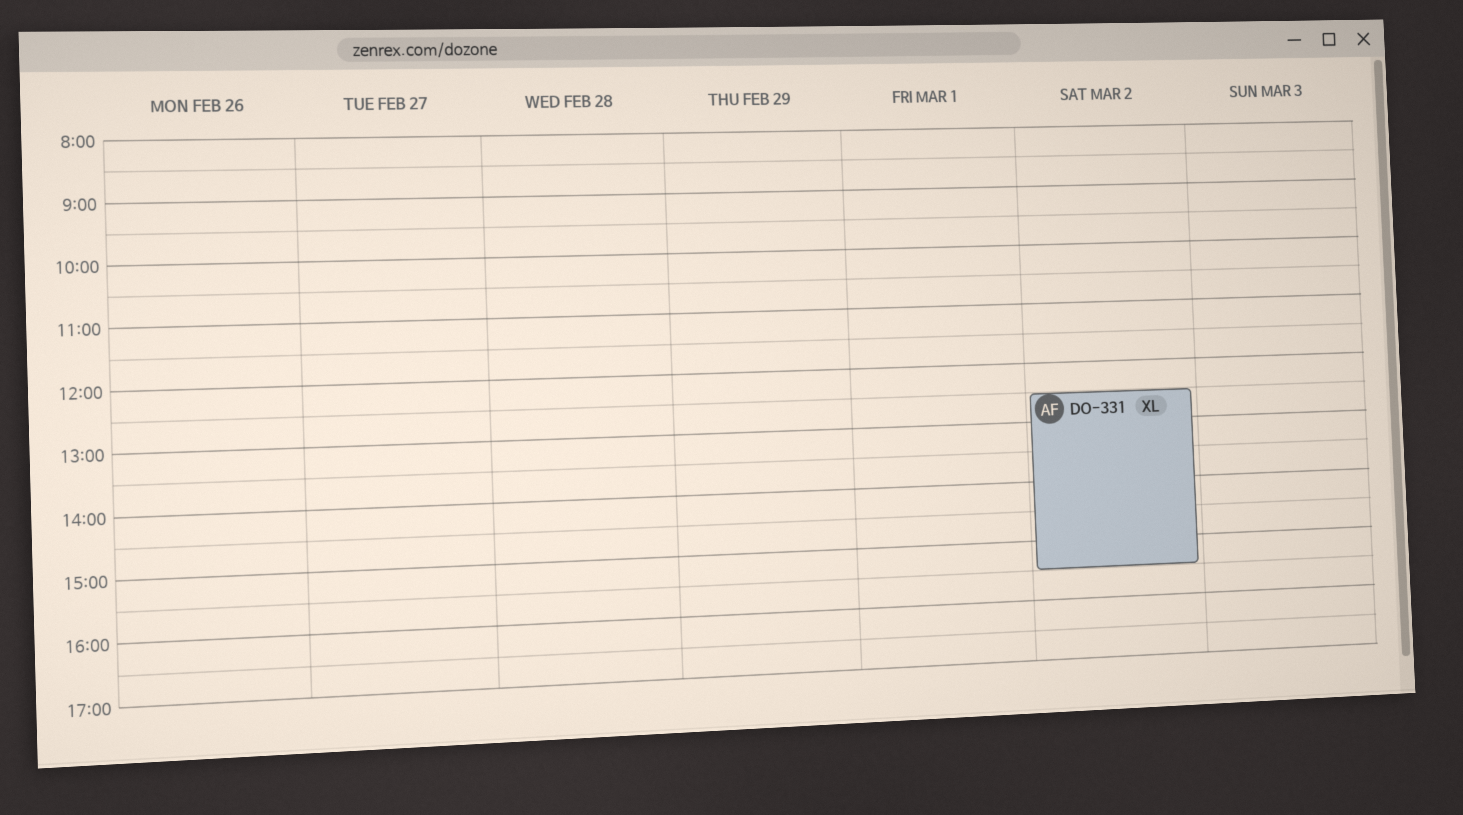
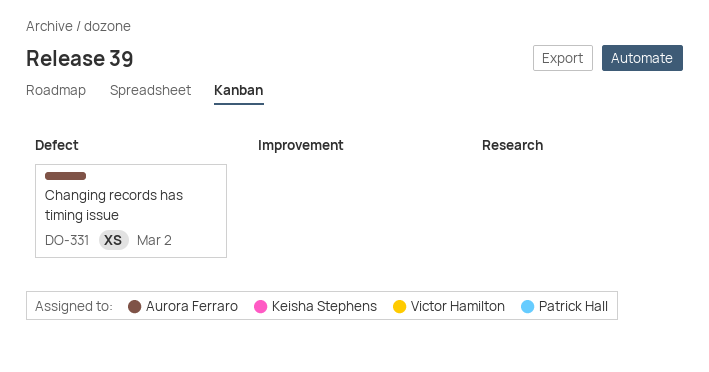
DO-331, estimate: XL -> XS

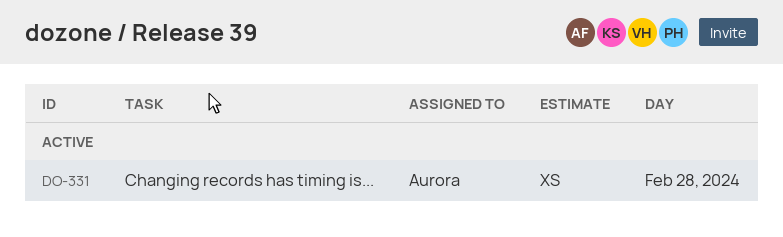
DO-331, day: Mar 2 -> Feb 28

